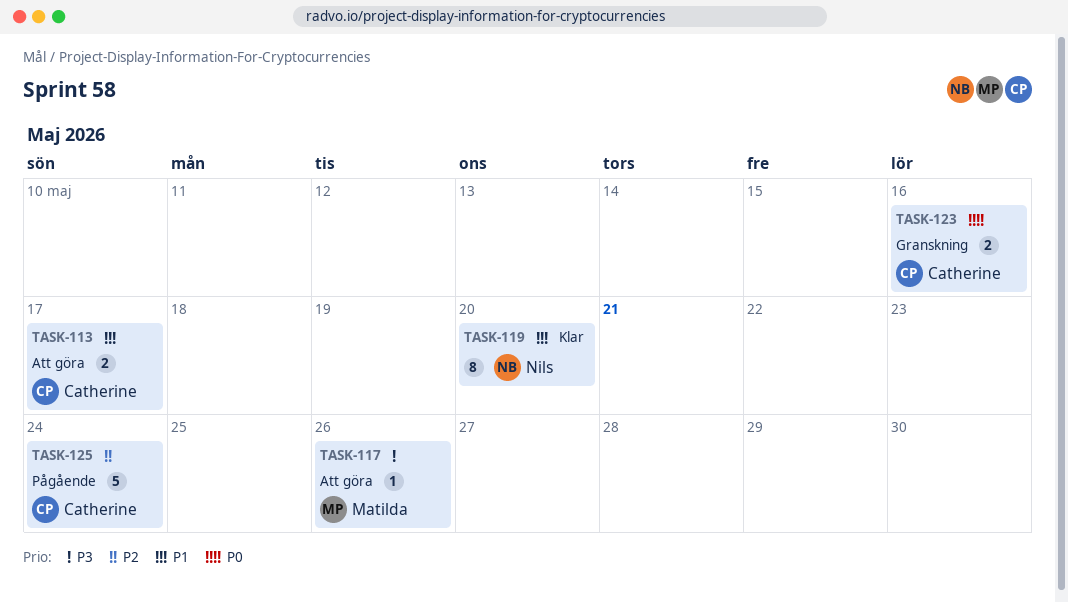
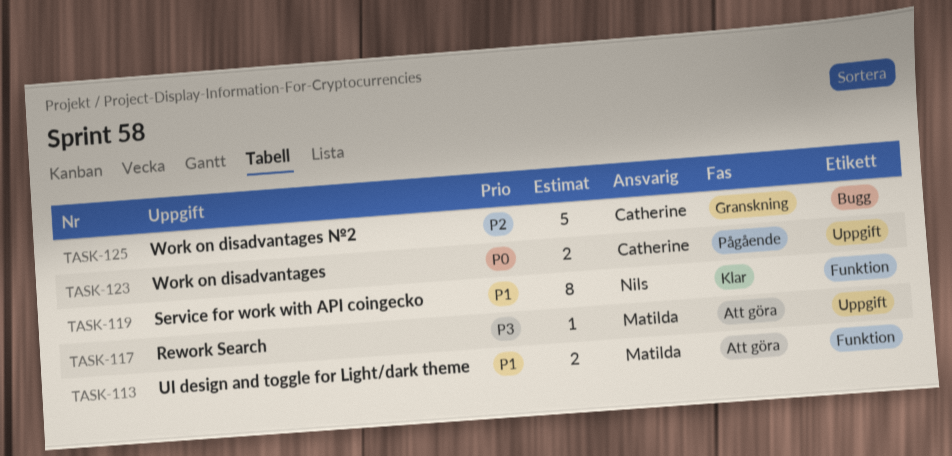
TASK-113, owner: Catherine -> Matilda
TASK-123, status: Granskning -> Pågående
TASK-125, status: Pågående -> Granskning

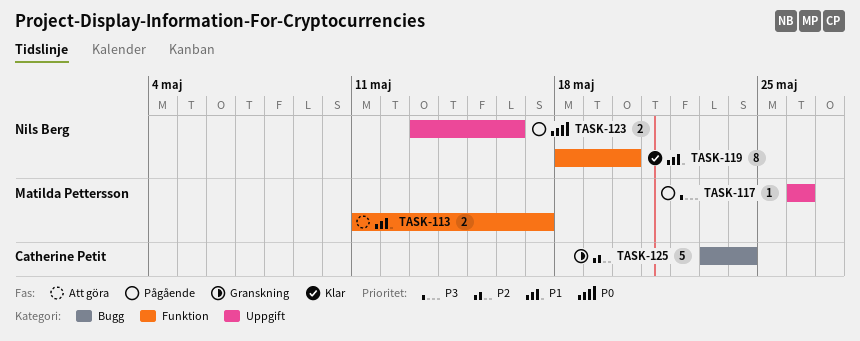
TASK-117, status: Att göra -> Pågående
TASK-123, owner: Catherine Petit -> Nils Berg

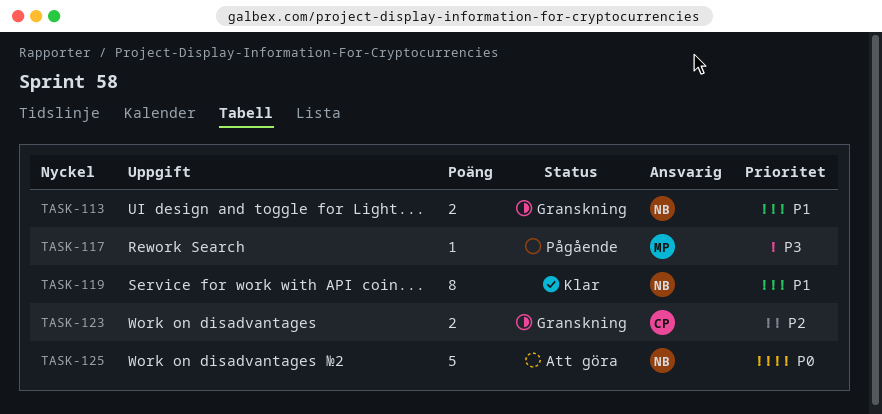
TASK-113, status: Att göra -> Granskning
TASK-113, owner: Matilda Pettersson -> Nils Berg
TASK-123, status: Pågående -> Granskning
TASK-123, owner: Nils Berg -> Catherine Petit
TASK-123, priority: P0 -> P2
TASK-125, status: Granskning -> Att göra
TASK-125, owner: Catherine Petit -> Nils Berg
TASK-125, priority: P2 -> P0

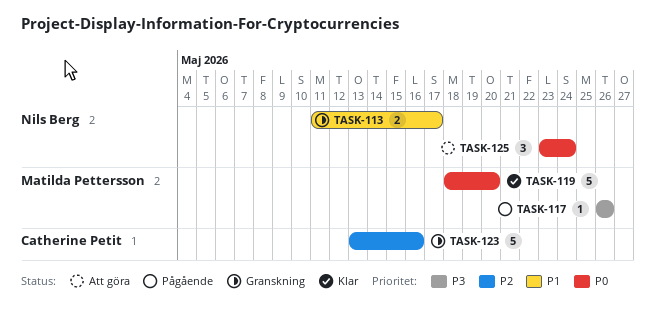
TASK-119, owner: Nils Berg -> Matilda Pettersson
TASK-119, priority: P1 -> P0
TASK-119, estimate: 8 -> 5
TASK-123, estimate: 2 -> 5
TASK-125, estimate: 5 -> 3

